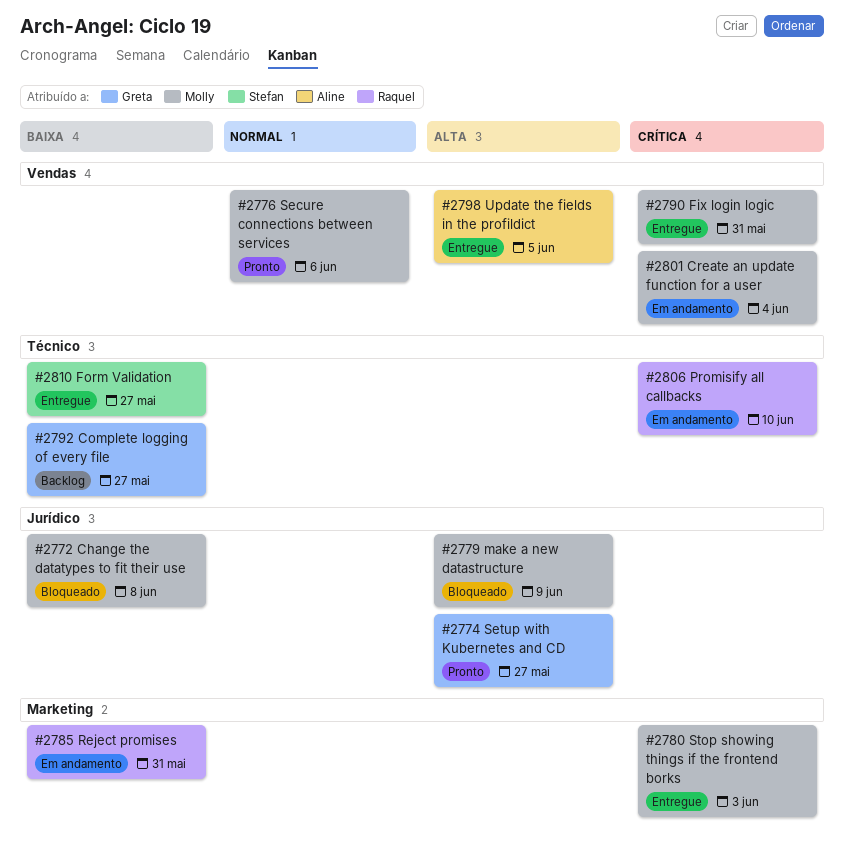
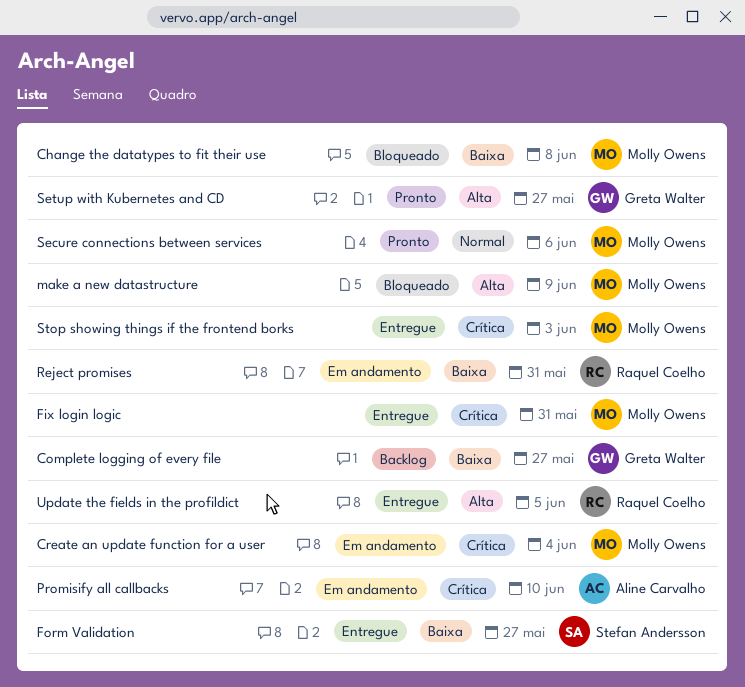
Promisify all callbacks, owner: Raquel Coelho -> Aline Carvalho
Update the fields in the profildict, owner: Aline Carvalho -> Raquel Coelho

